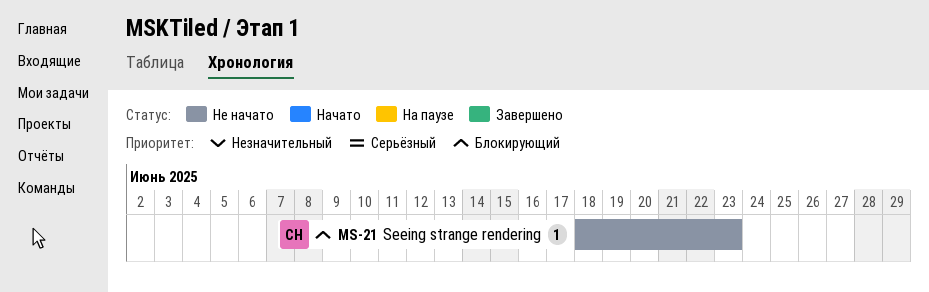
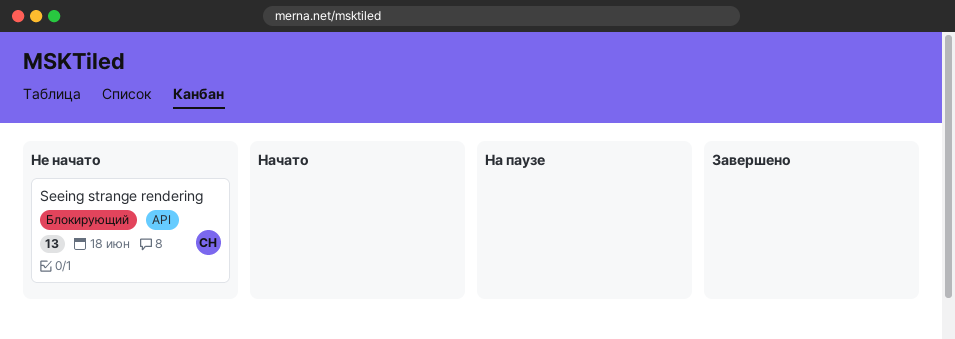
Seeing strange rendering, estimate: 1 -> 13
Seeing strange rendering, due: Jun 23 -> Jun 18

